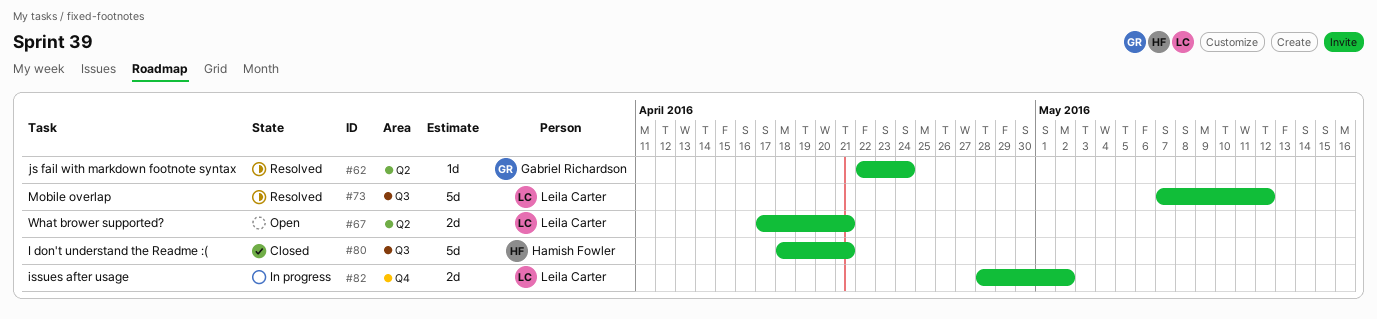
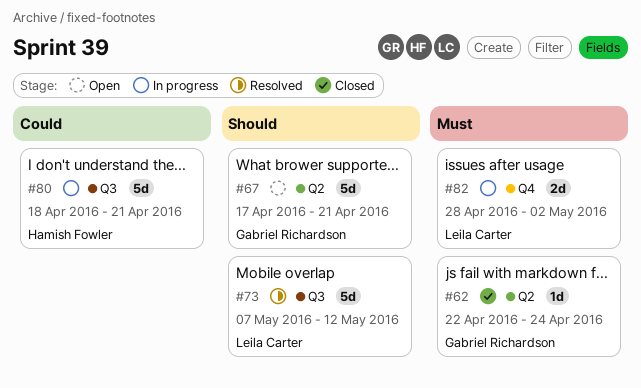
#62, status: Resolved -> Closed
#67, owner: Leila Carter -> Gabriel Richardson
#67, estimate: 2d -> 5d
#80, status: Closed -> In progress

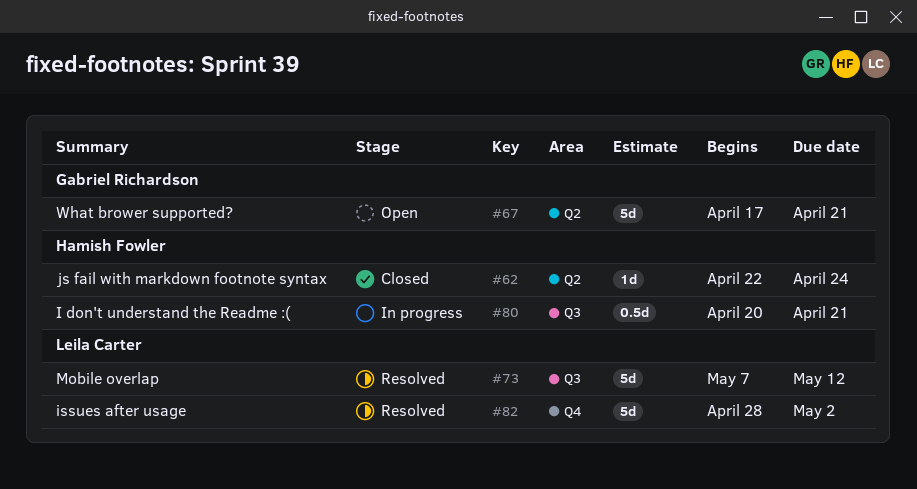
#62, owner: Gabriel Richardson -> Hamish Fowler
#80, estimate: 5d -> 0.5d
#80, start: Apr 18 -> Apr 20
#82, status: In progress -> Resolved
#82, estimate: 2d -> 5d

